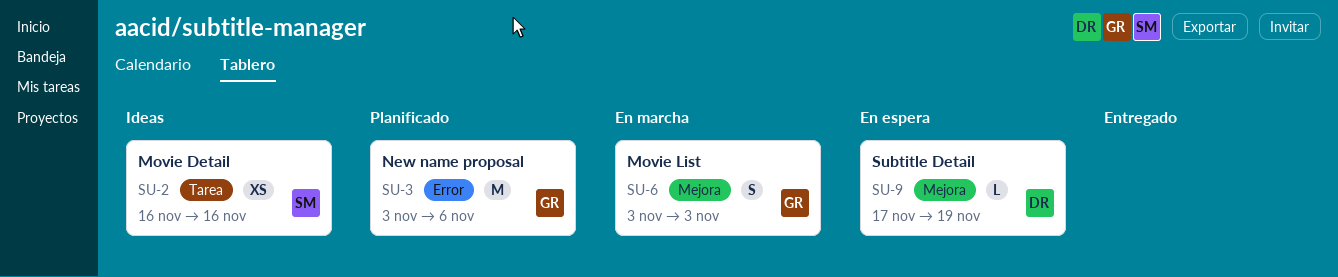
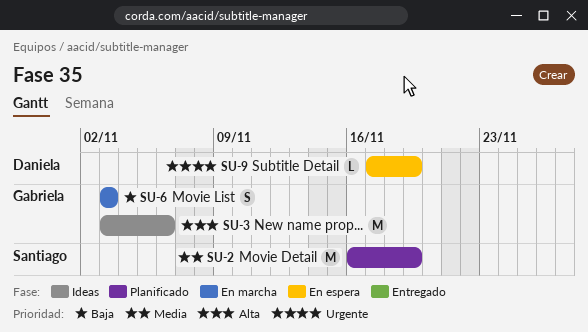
SU-2, status: Ideas -> Planificado
SU-2, estimate: XS -> M
SU-2, due: Nov 16 -> Nov 19
SU-3, status: Planificado -> Ideas

